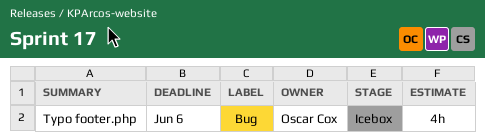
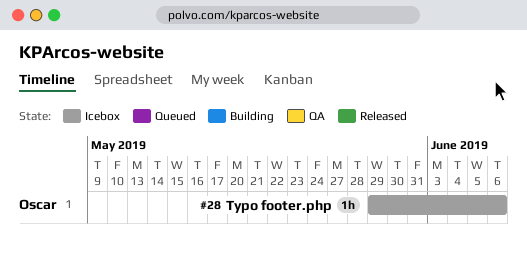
Typo footer.php, estimate: 4h -> 1h

